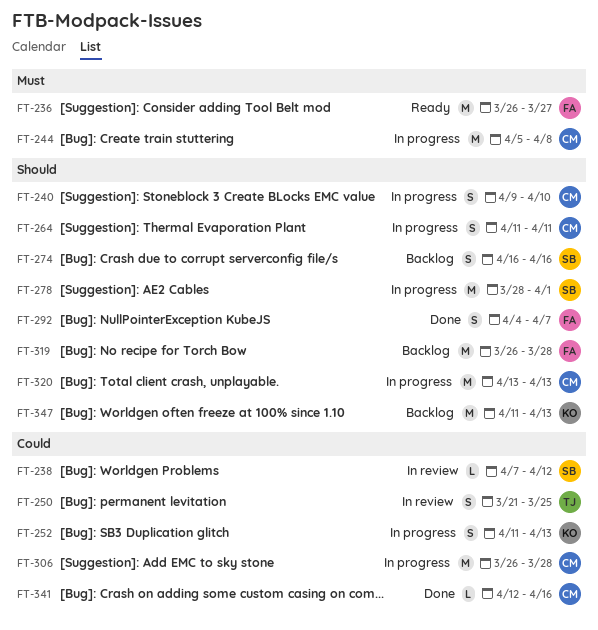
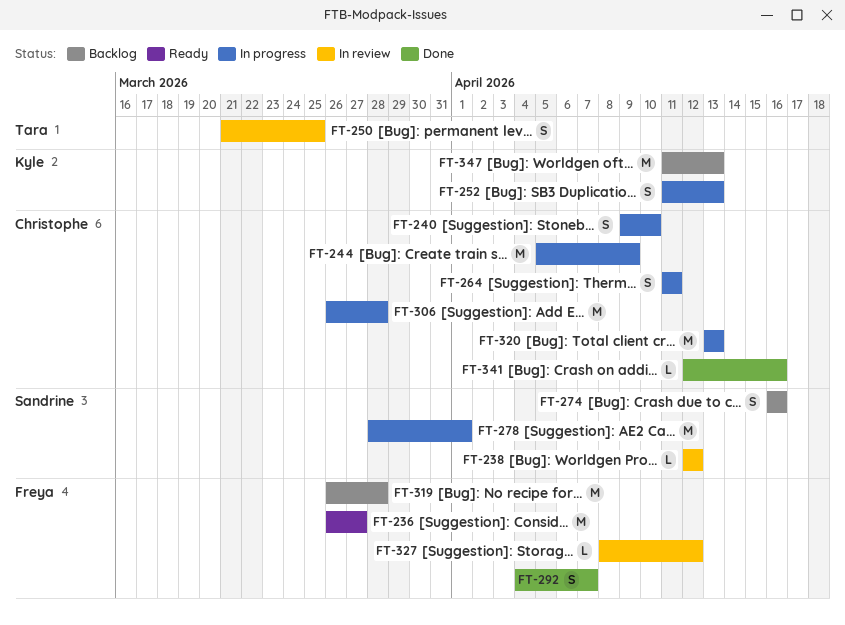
FT-238, start: Apr 7 -> Apr 12
FT-244, due: Apr 8 -> Apr 9
FT-327: none -> present

